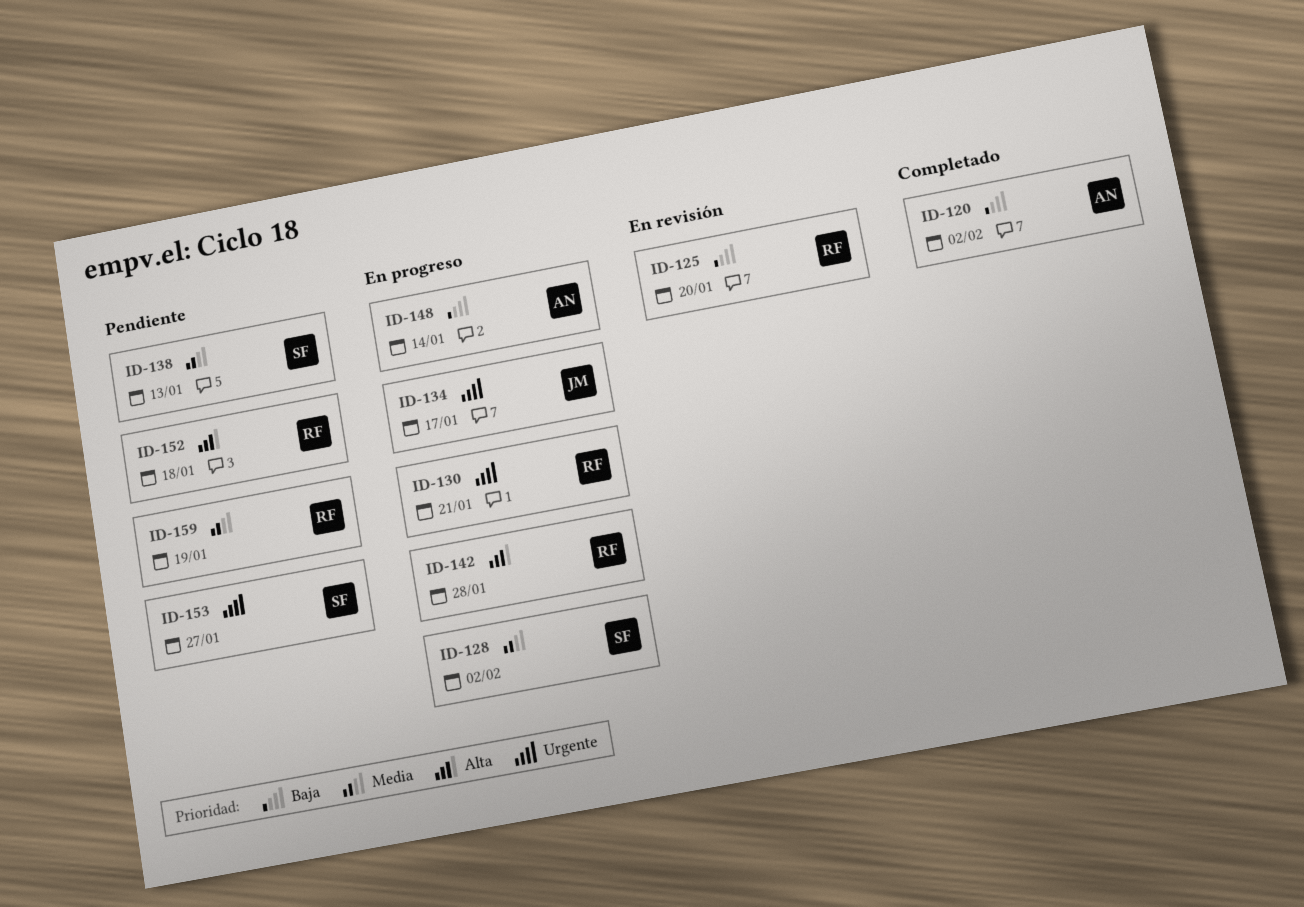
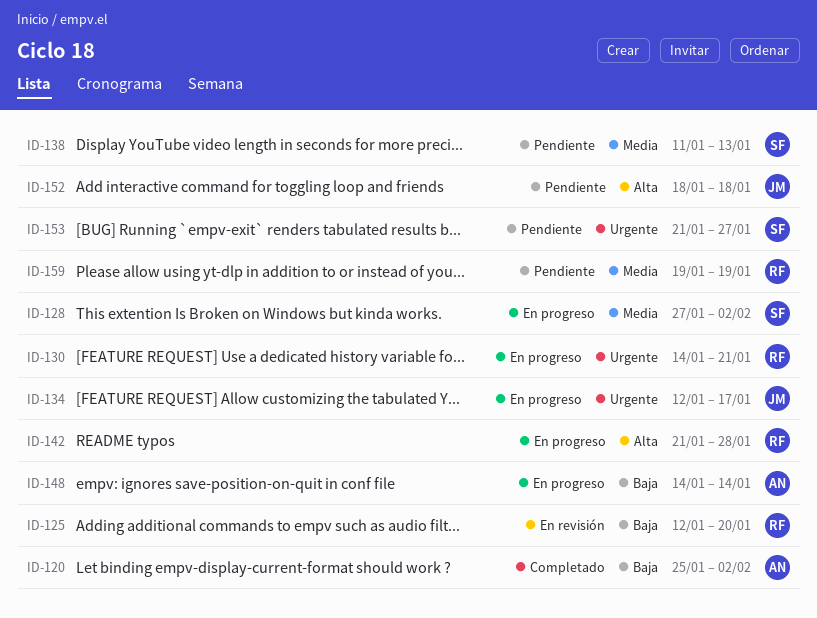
ID-152, owner: RF -> JM

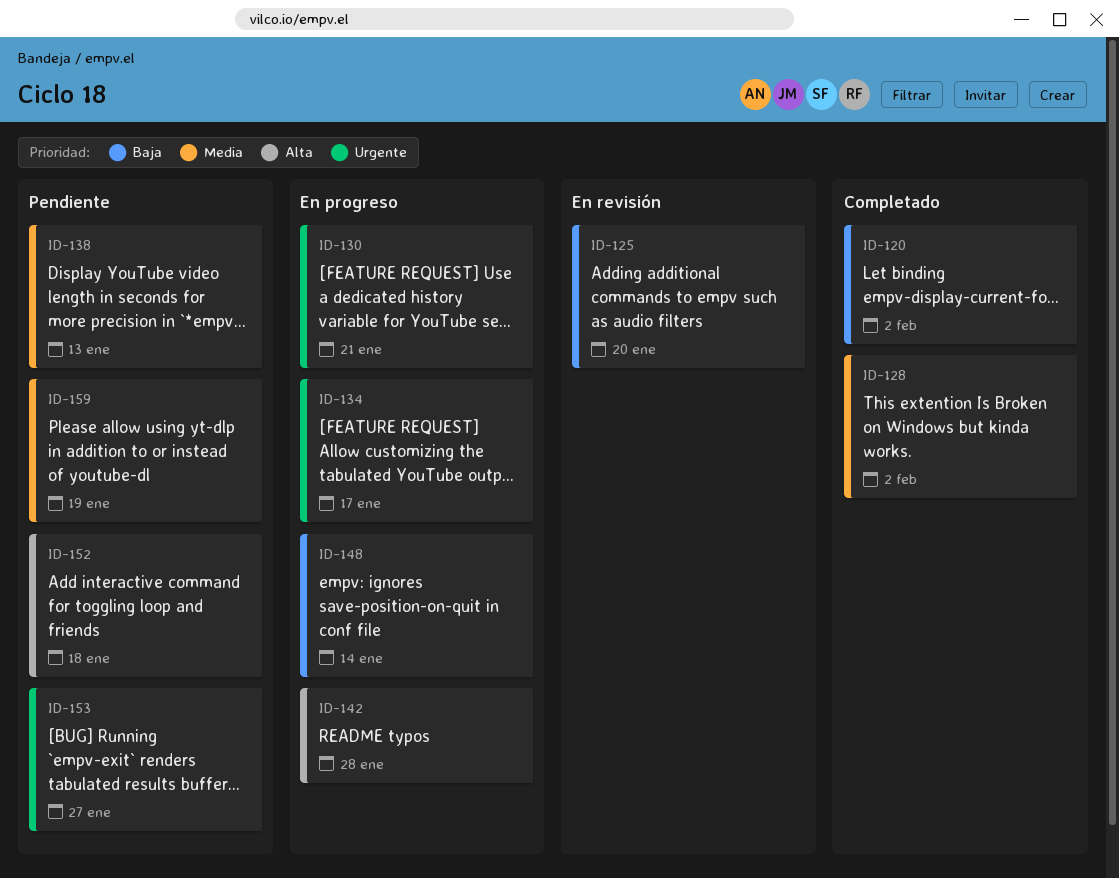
ID-128, status: En progreso -> Completado

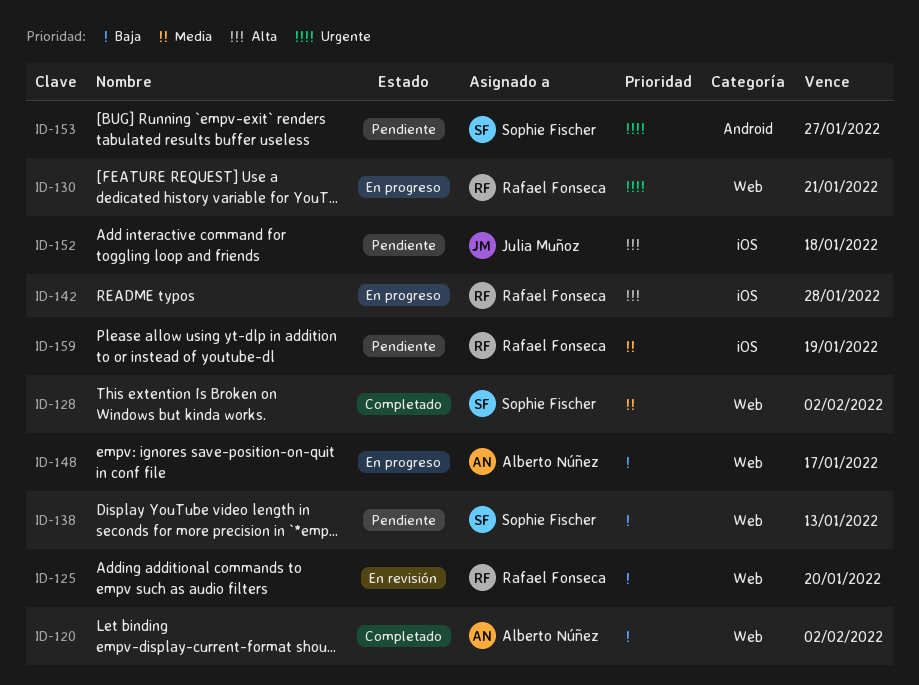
ID-134: present -> none
ID-138, priority: Media -> Baja
ID-148, due: Jan 14 -> Jan 17

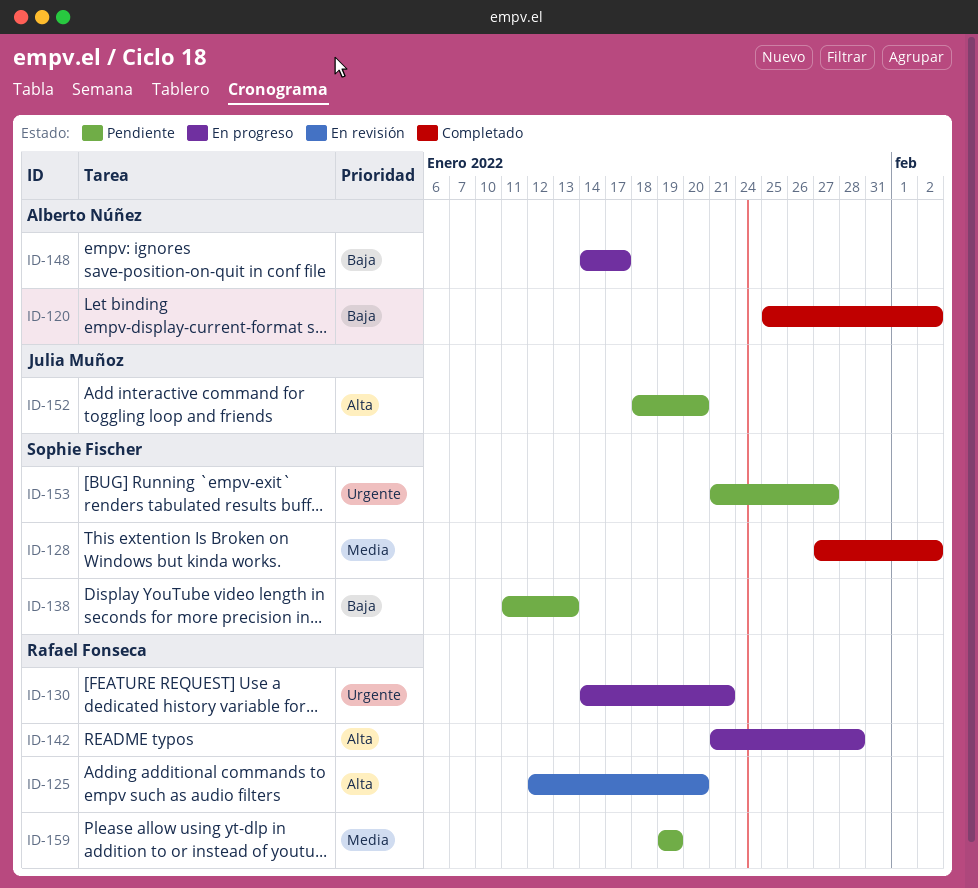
ID-125, priority: Baja -> Alta
ID-152, due: Jan 18 -> Jan 20

